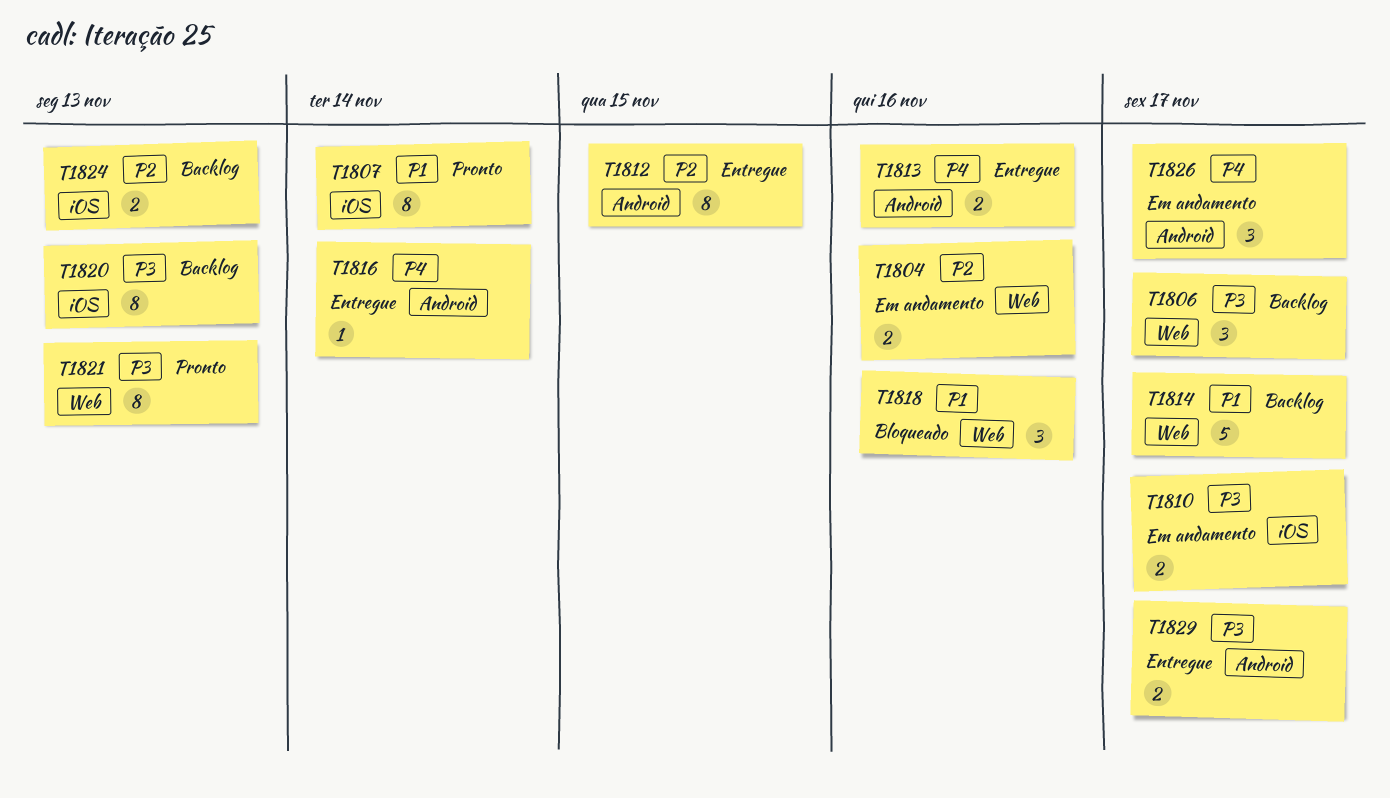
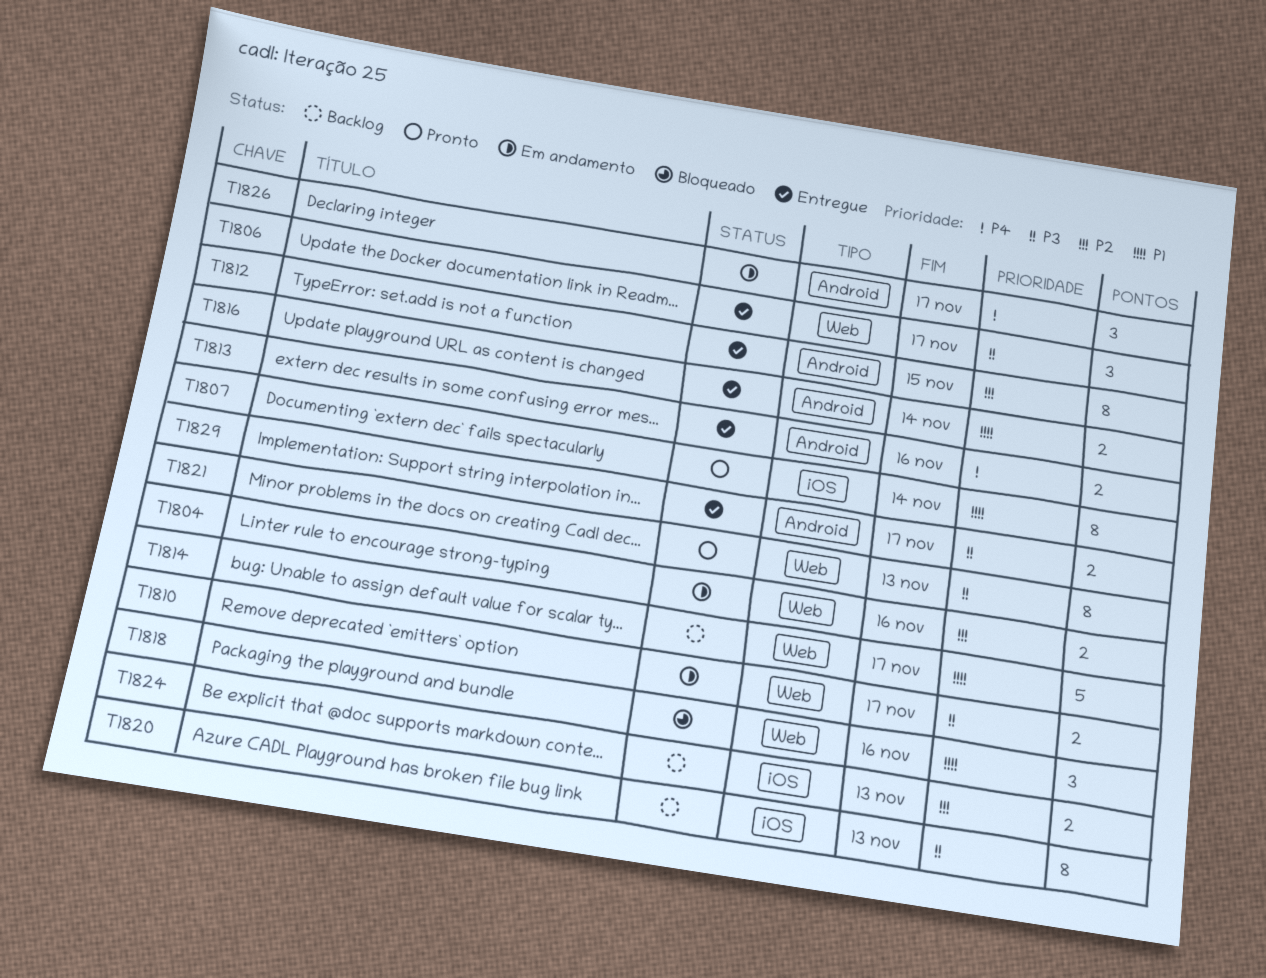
T1806, status: Backlog -> Entregue
T1810, label: iOS -> Web
T1816, priority: P4 -> P1
T1816, estimate: 1 -> 2

